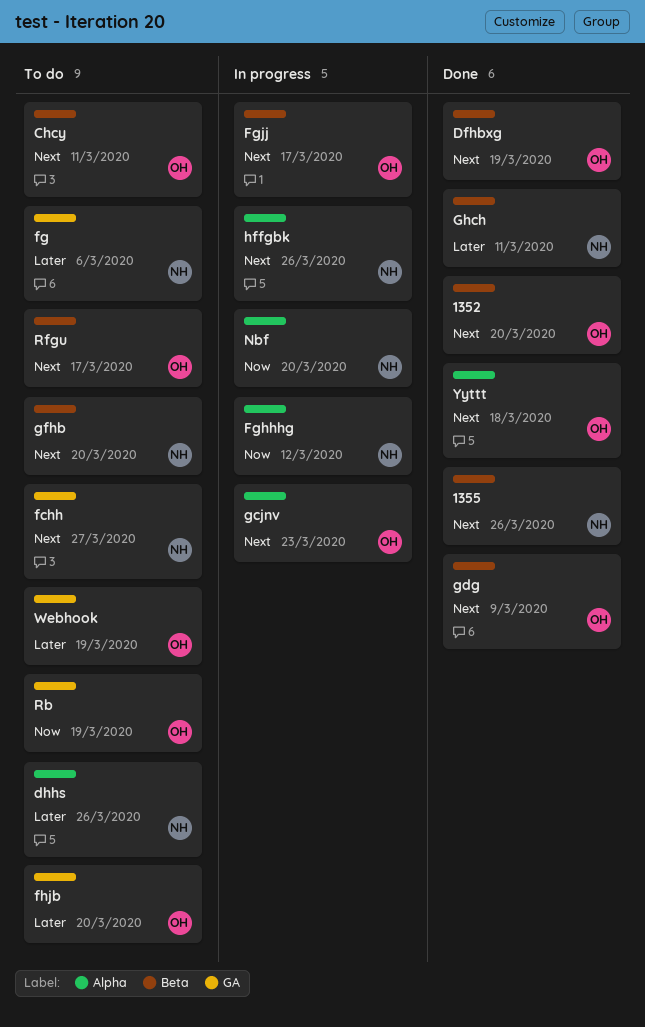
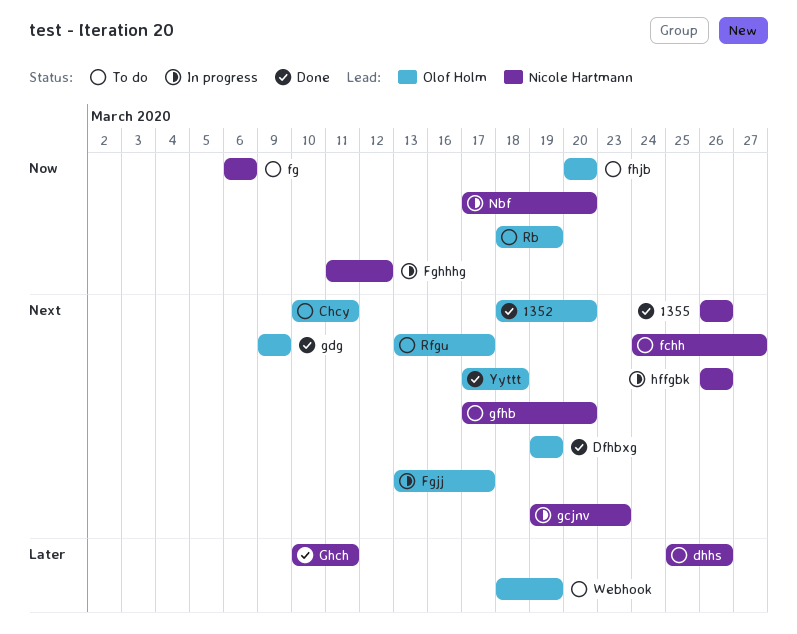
fg, priority: Later -> Now
fhjb, priority: Later -> Now
gcjnv, owner: Olof Holm -> Nicole Hartmann

